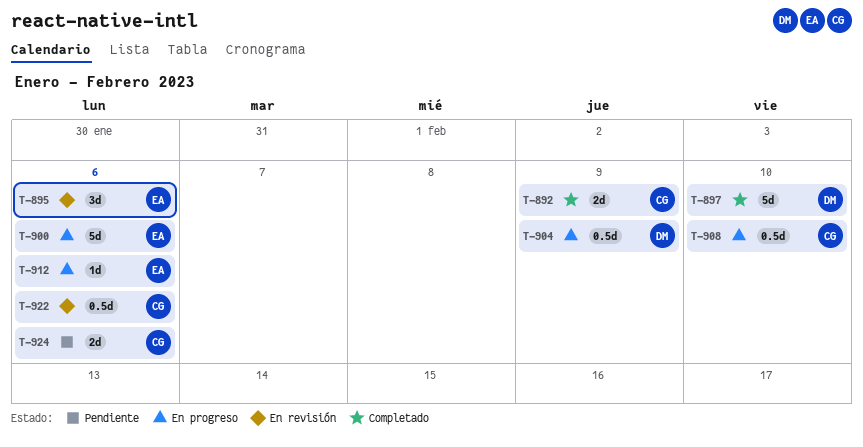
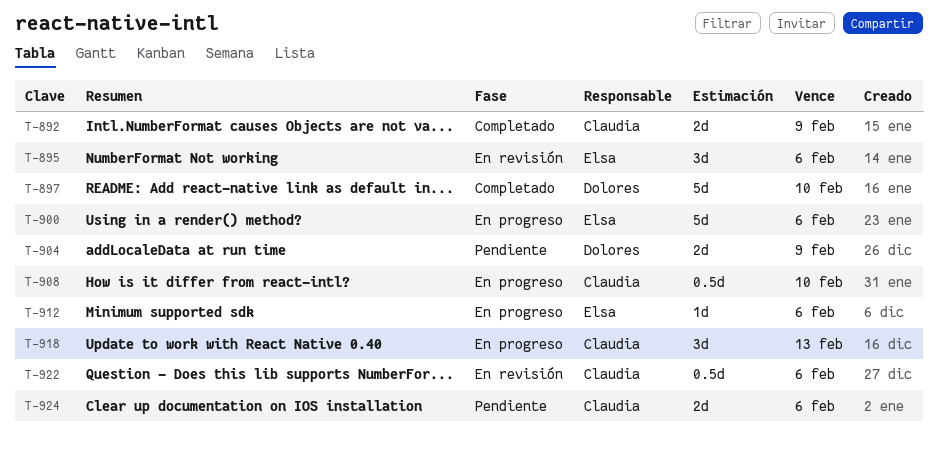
T-904, status: En progreso -> Pendiente
T-904, estimate: 0.5d -> 2d
T-918: none -> present

